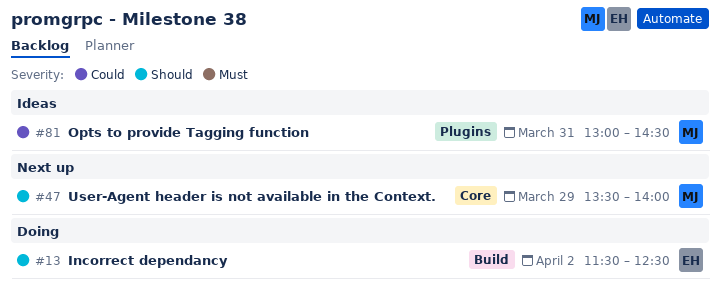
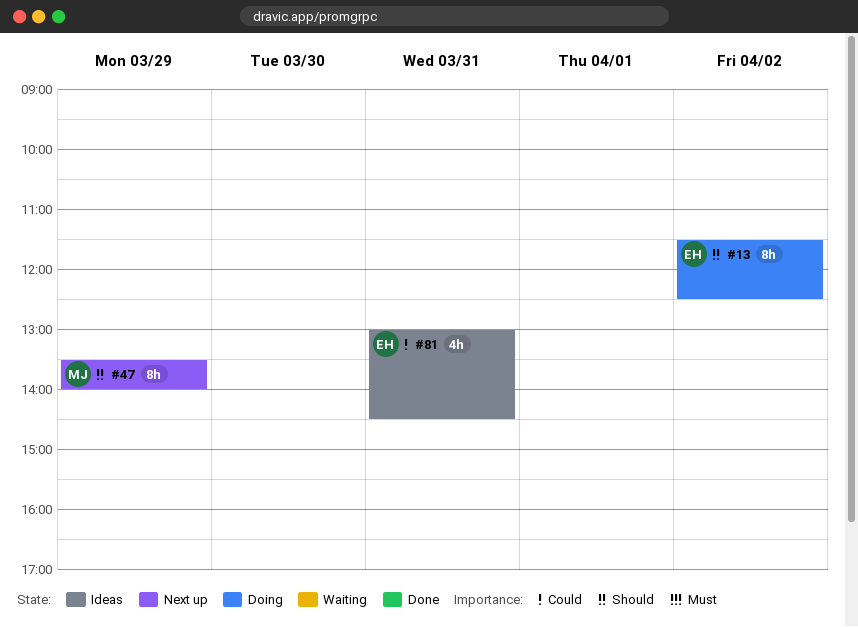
#81, owner: MJ -> EH

